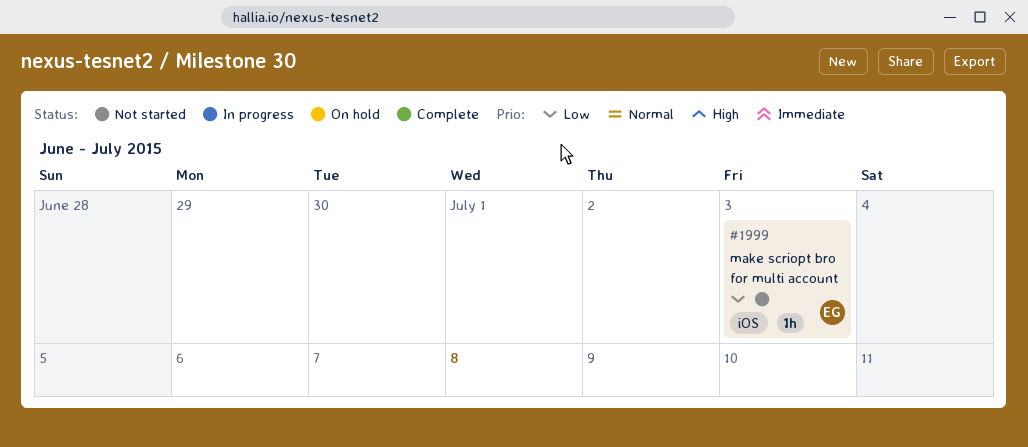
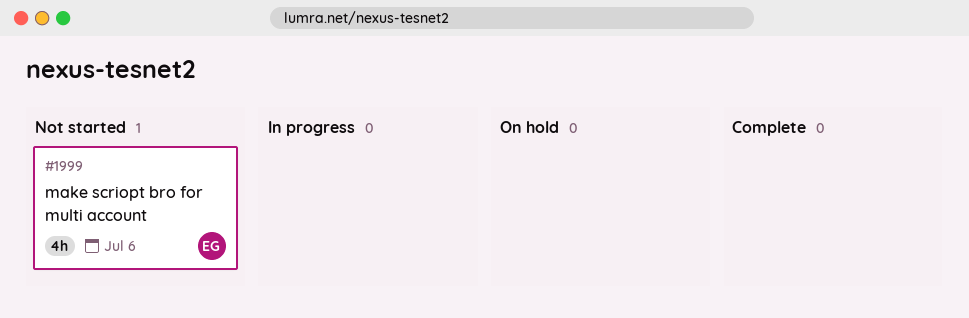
#1999, estimate: 1h -> 4h
#1999, due: Jul 3 -> Jul 6

